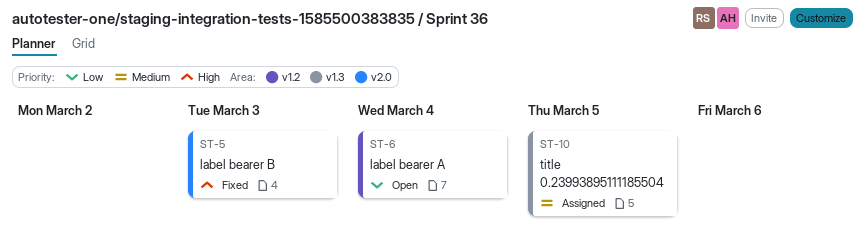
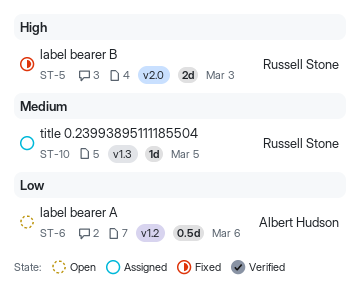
ST-6, due: Mar 4 -> Mar 6

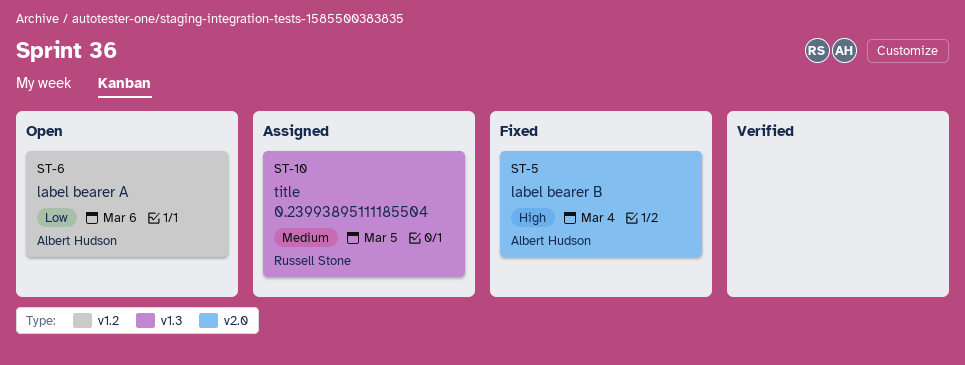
ST-5, owner: Russell Stone -> Albert Hudson
ST-5, due: Mar 3 -> Mar 4

